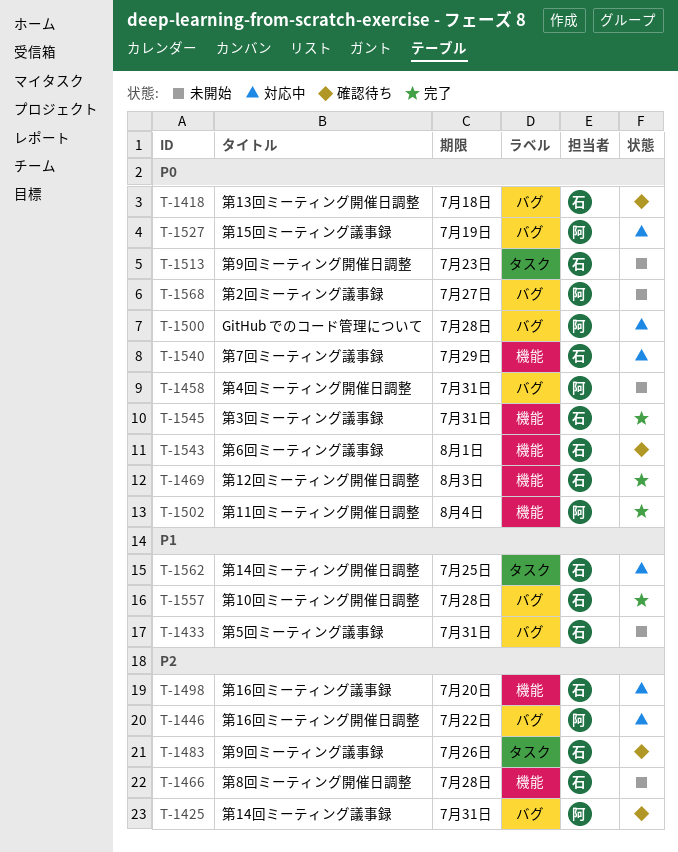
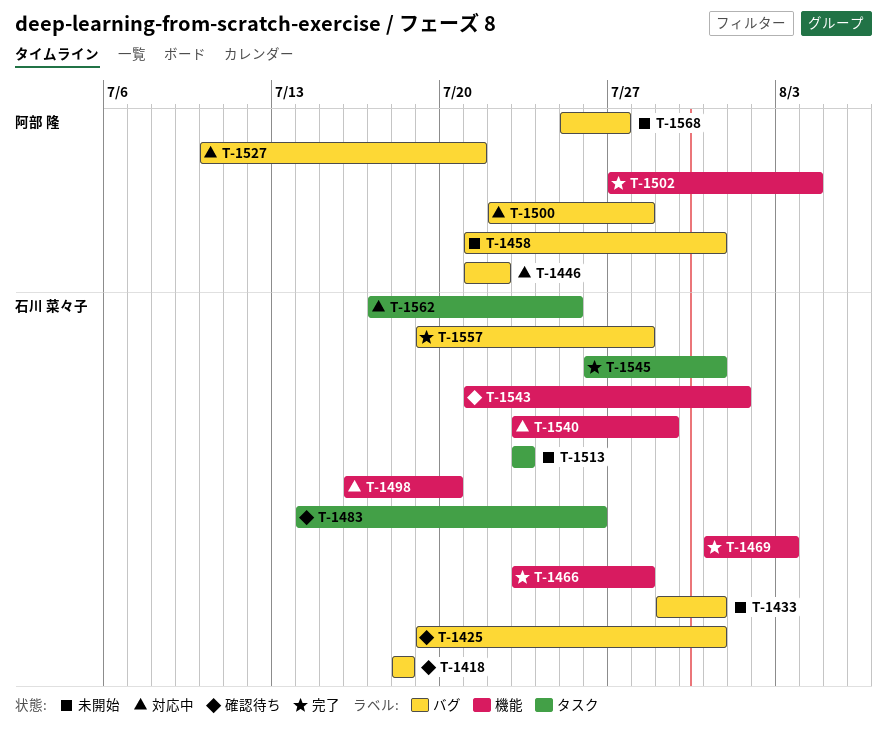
T-1425, owner: 阿部 隆 -> 石川 菜々子
T-1466, status: 未開始 -> 完了
T-1527, due: Jul 19 -> Jul 21
T-1545, label: 機能 -> タスク

